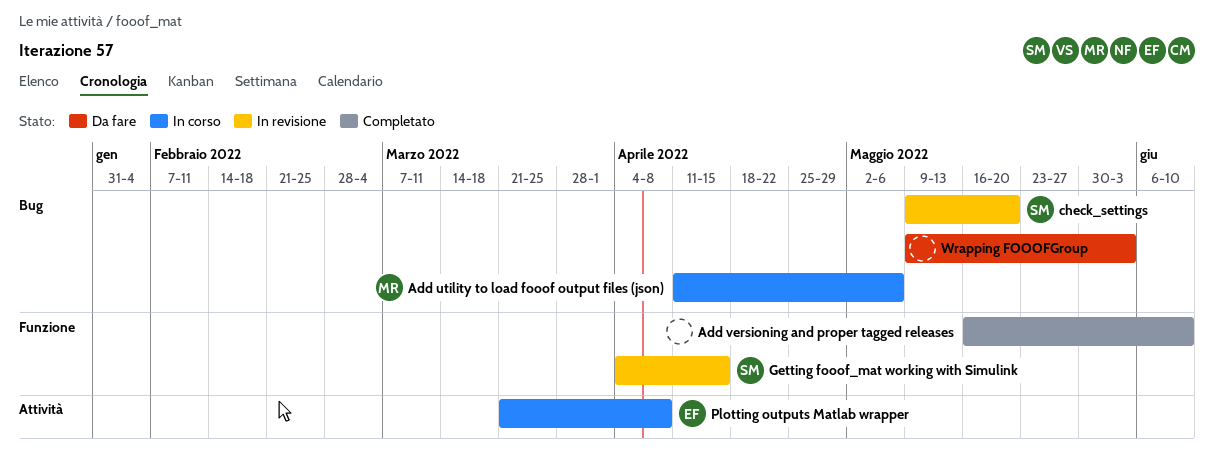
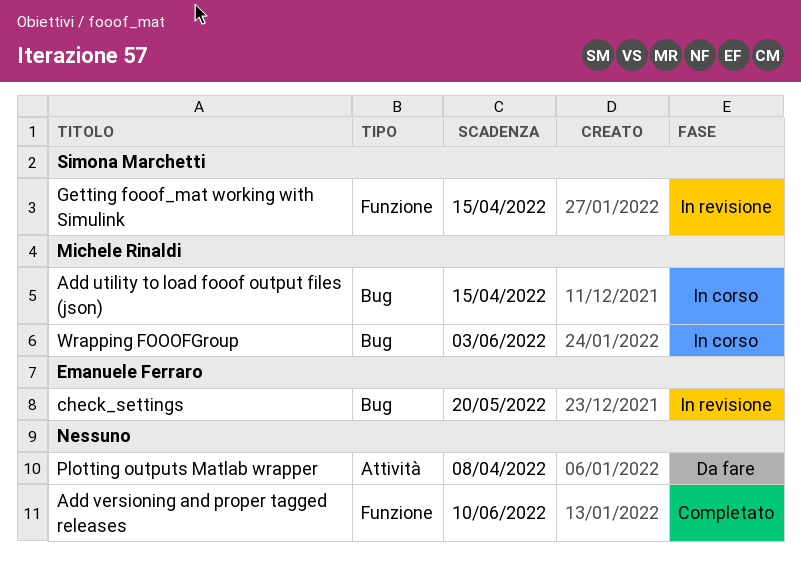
Add utility to load fooof output files (json), due: May 6 -> Apr 15
check_settings, owner: Simona Marchetti -> Emanuele Ferraro
Plotting outputs Matlab wrapper, status: In corso -> Da fare
Plotting outputs Matlab wrapper, owner: Emanuele Ferraro -> none
Wrapping FOOOFGroup, status: Da fare -> In corso
Wrapping FOOOFGroup, owner: none -> Michele Rinaldi

